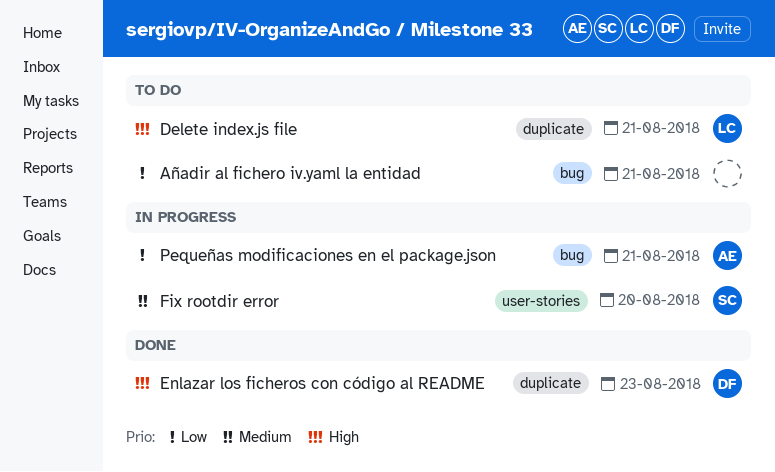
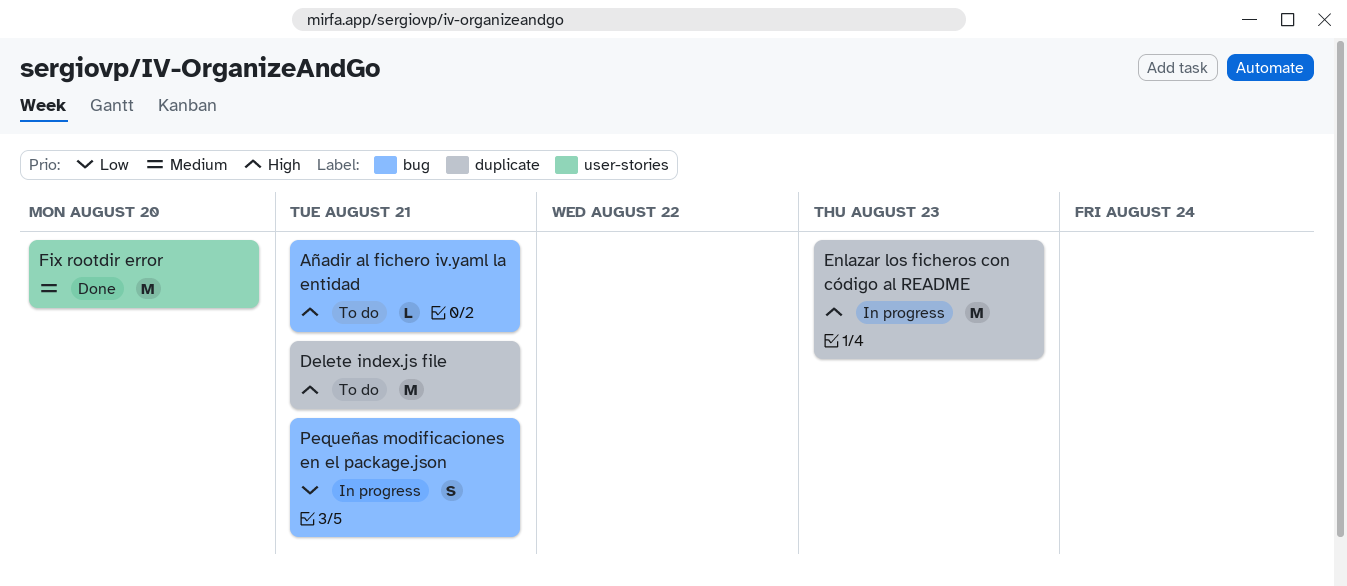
Añadir al fichero iv.yaml la entidad, priority: Low -> High
Enlazar los ficheros con código al README, status: Done -> In progress
Fix rootdir error, status: In progress -> Done

